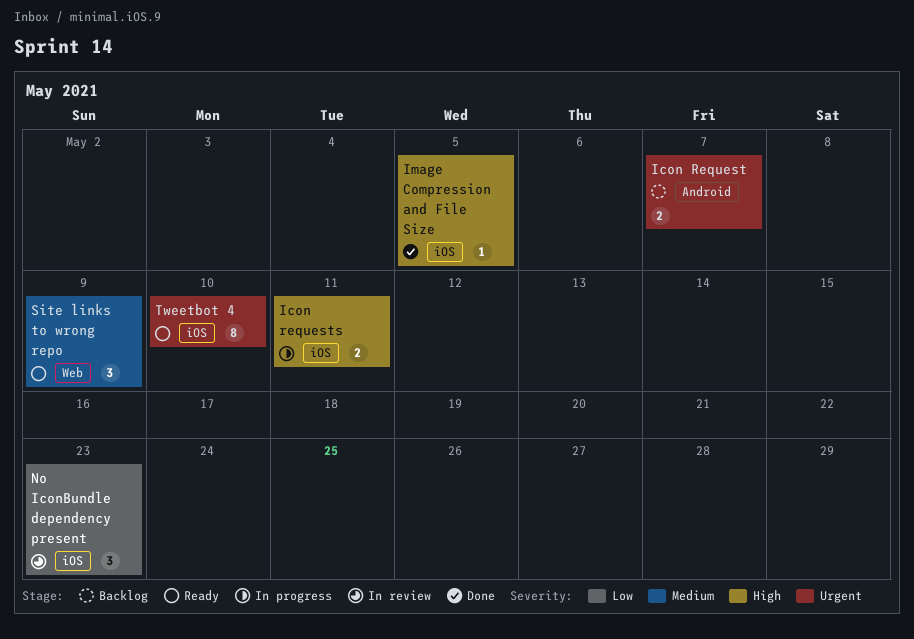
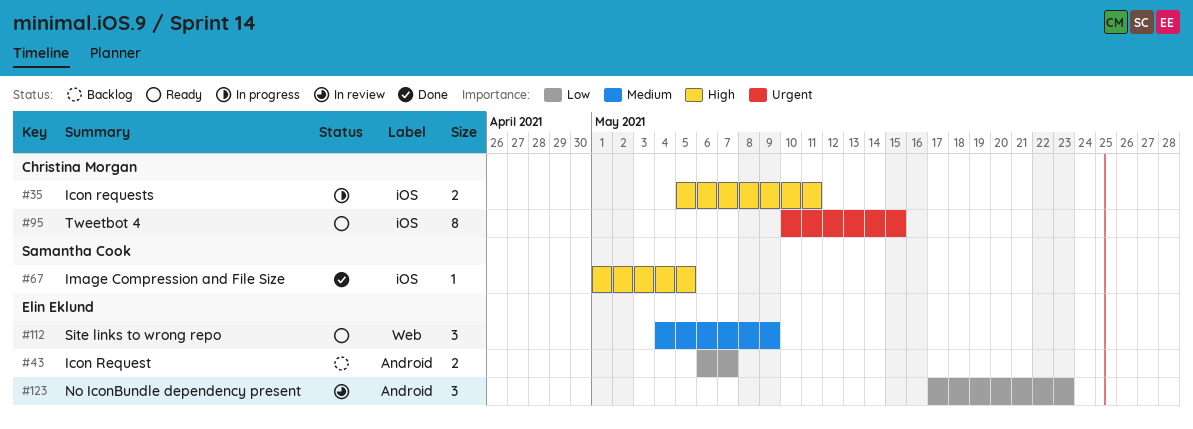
Icon Request, priority: Urgent -> Low
No IconBundle dependency present, label: iOS -> Android
Tweetbot 4, due: May 10 -> May 15

